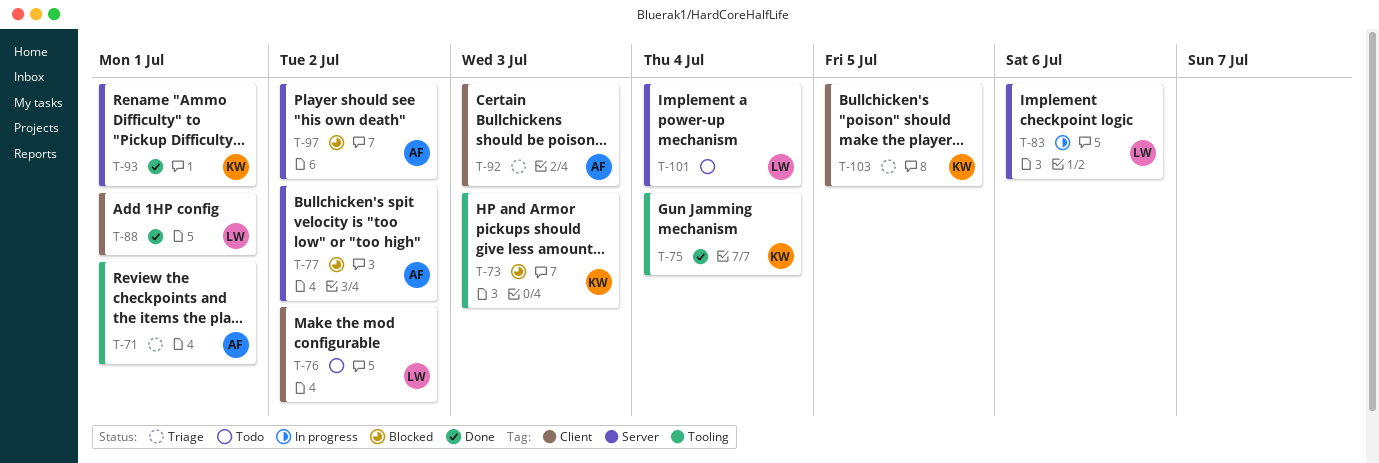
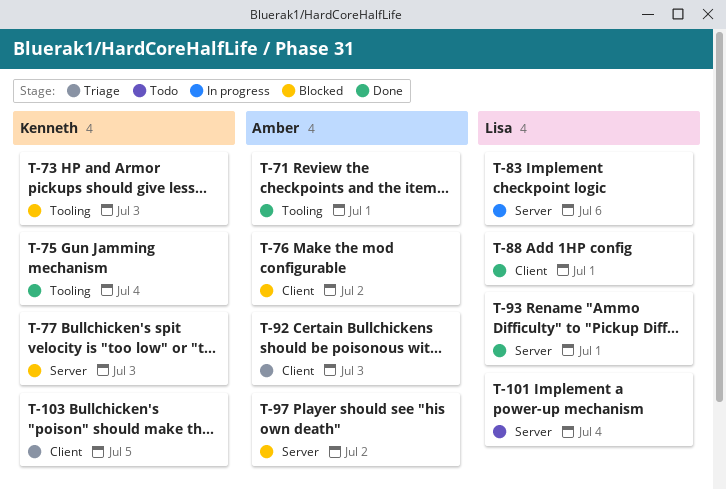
T-71, status: Triage -> Done
T-76, status: Todo -> Blocked
T-76, owner: Lisa -> Amber
T-77, owner: Amber -> Kenneth
T-77, due: Jul 2 -> Jul 3
T-93, owner: Kenneth -> Lisa

